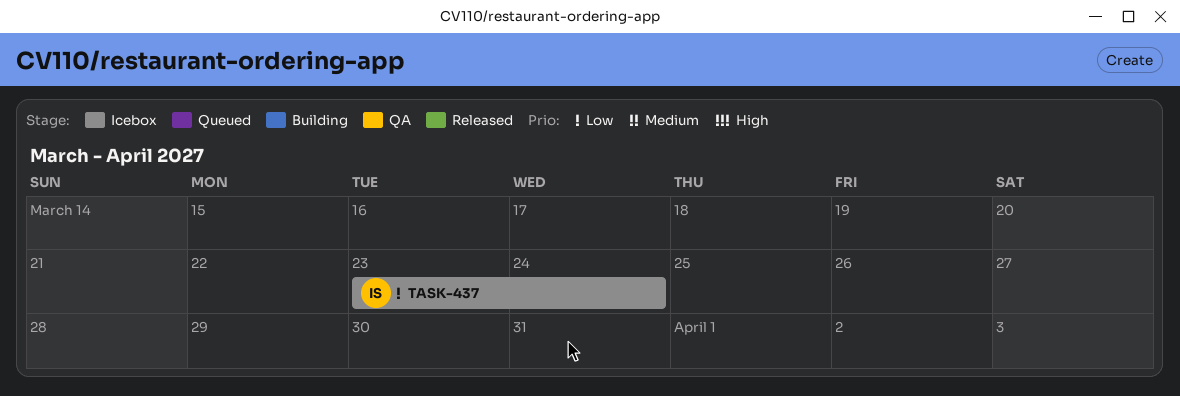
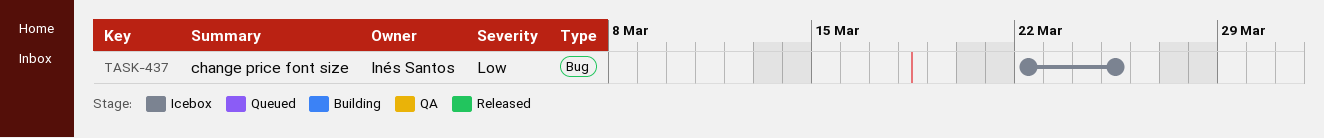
TASK-437, start: Mar 23 -> Mar 22
TASK-437, due: Mar 24 -> Mar 25

